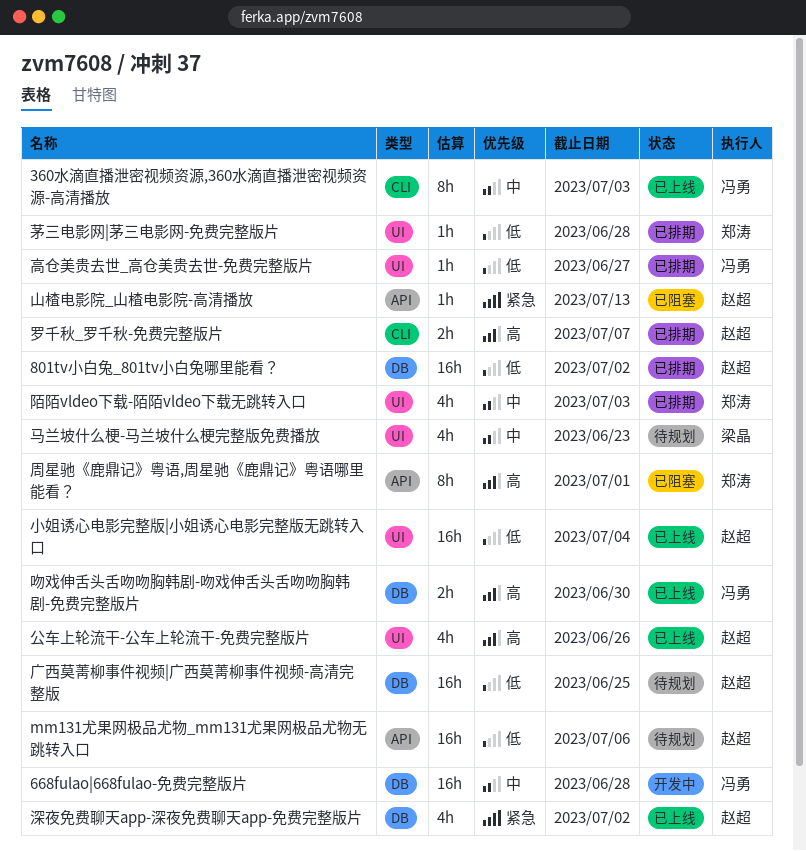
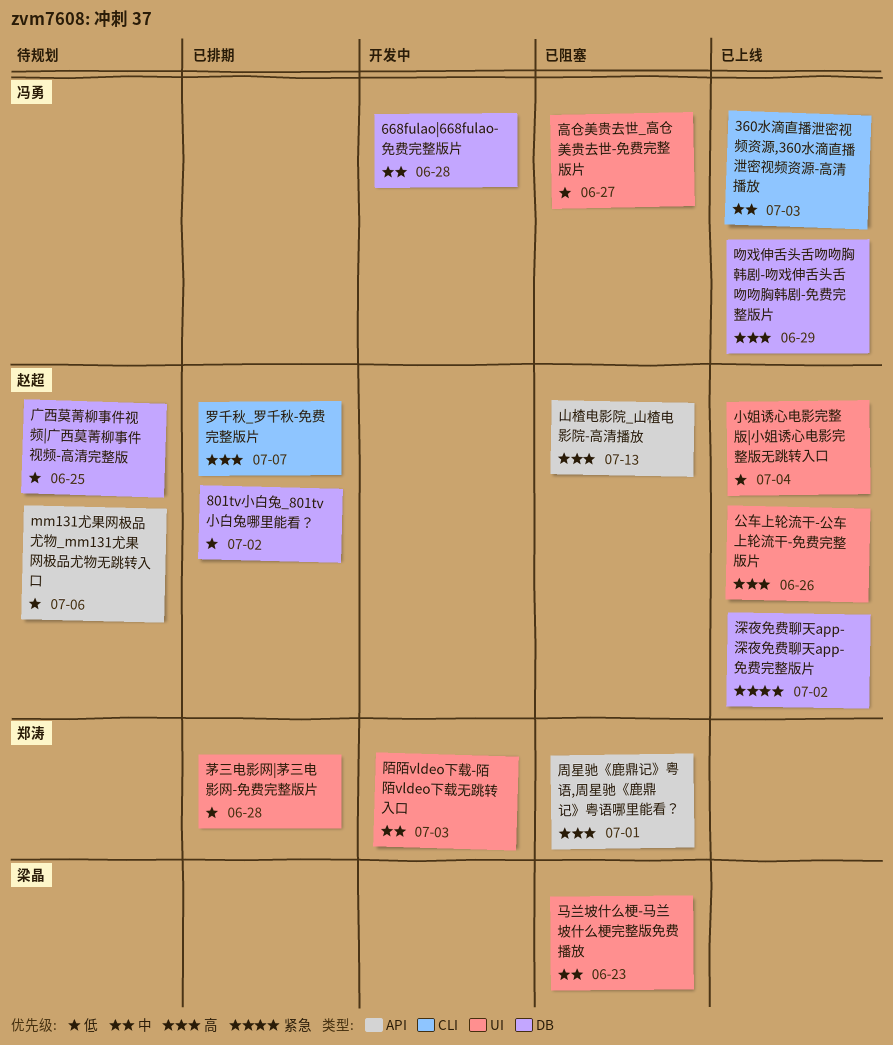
吻戏伸舌头舌吻吻胸韩剧-吻戏伸舌头舌吻吻胸韩剧-免费完整版片, due: Jun 30 -> Jun 29
山楂电影院_山楂电影院-高清播放, priority: 紧急 -> 高
陌陌vldeo下载-陌陌vldeo下载无跳转入口, status: 已排期 -> 开发中
马兰坡什么梗-马兰坡什么梗完整版免费播放, status: 待规划 -> 已阻塞
高仓美贵去世_高仓美贵去世-免费完整版片, status: 已排期 -> 已阻塞

